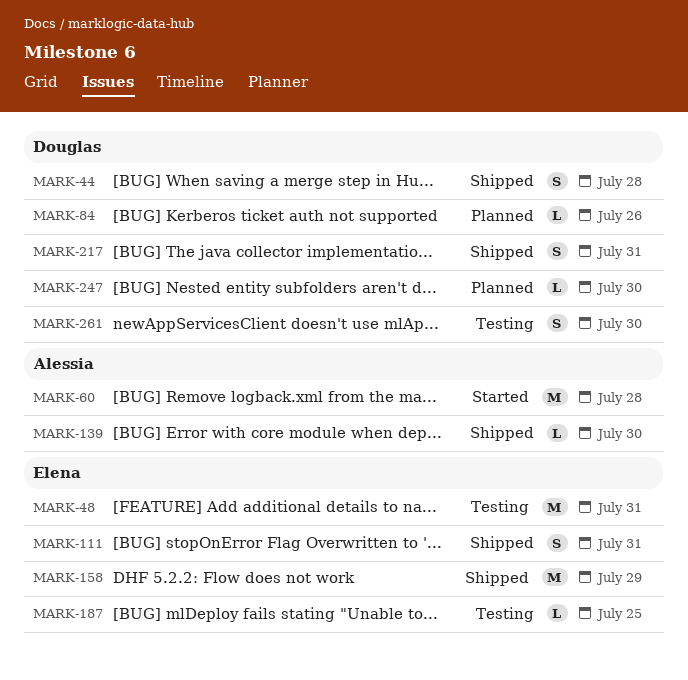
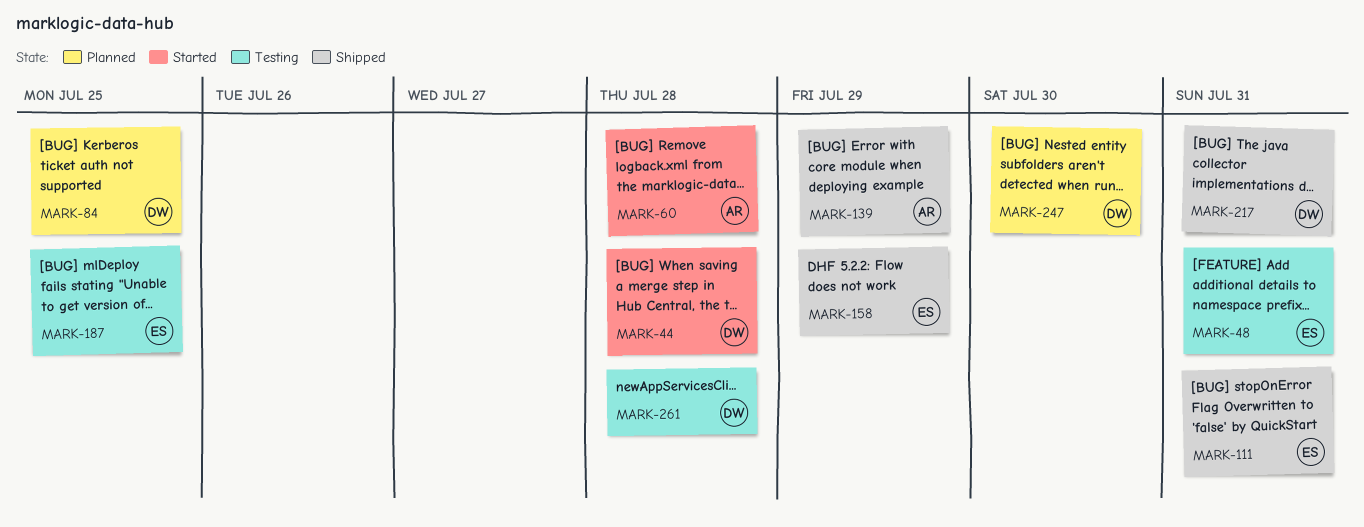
MARK-44, status: Shipped -> Started
MARK-84, due: Jul 26 -> Jul 25
MARK-139, due: Jul 30 -> Jul 29
MARK-261, due: Jul 30 -> Jul 28

